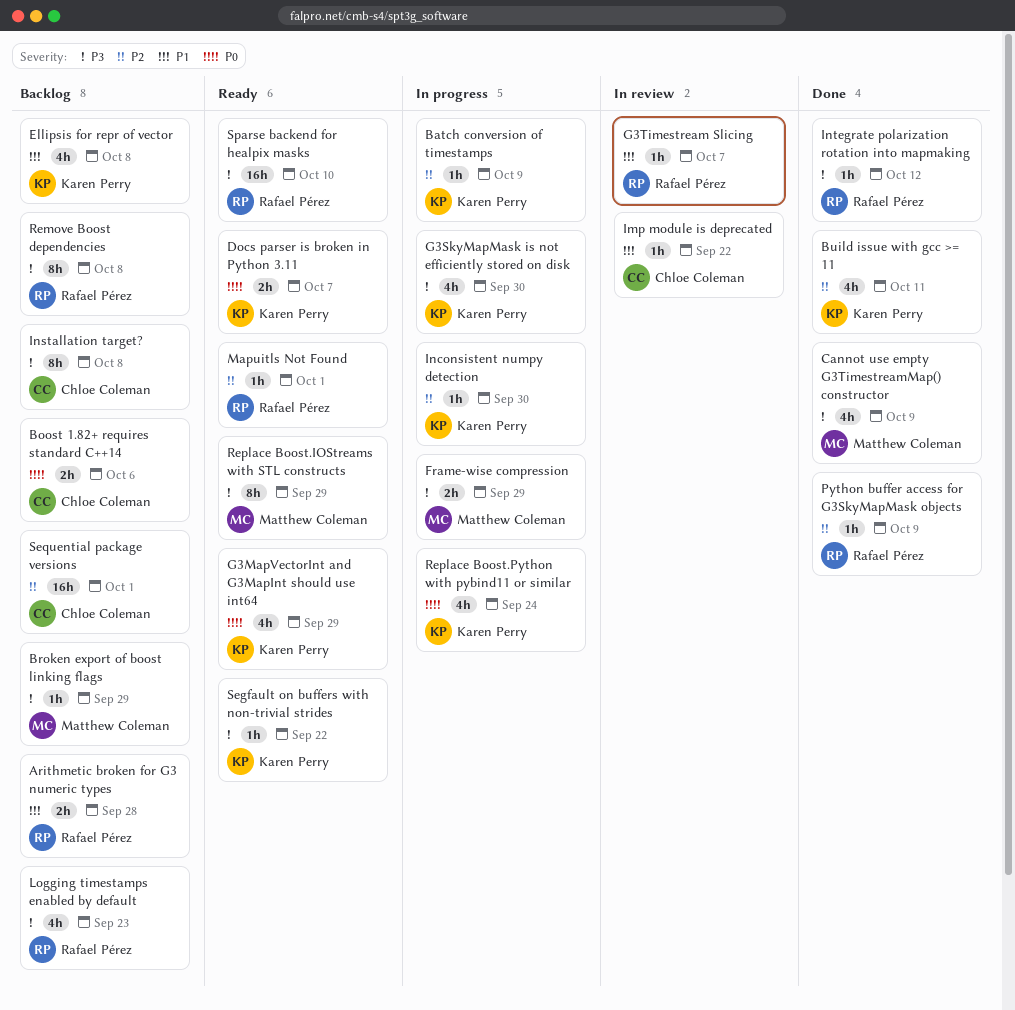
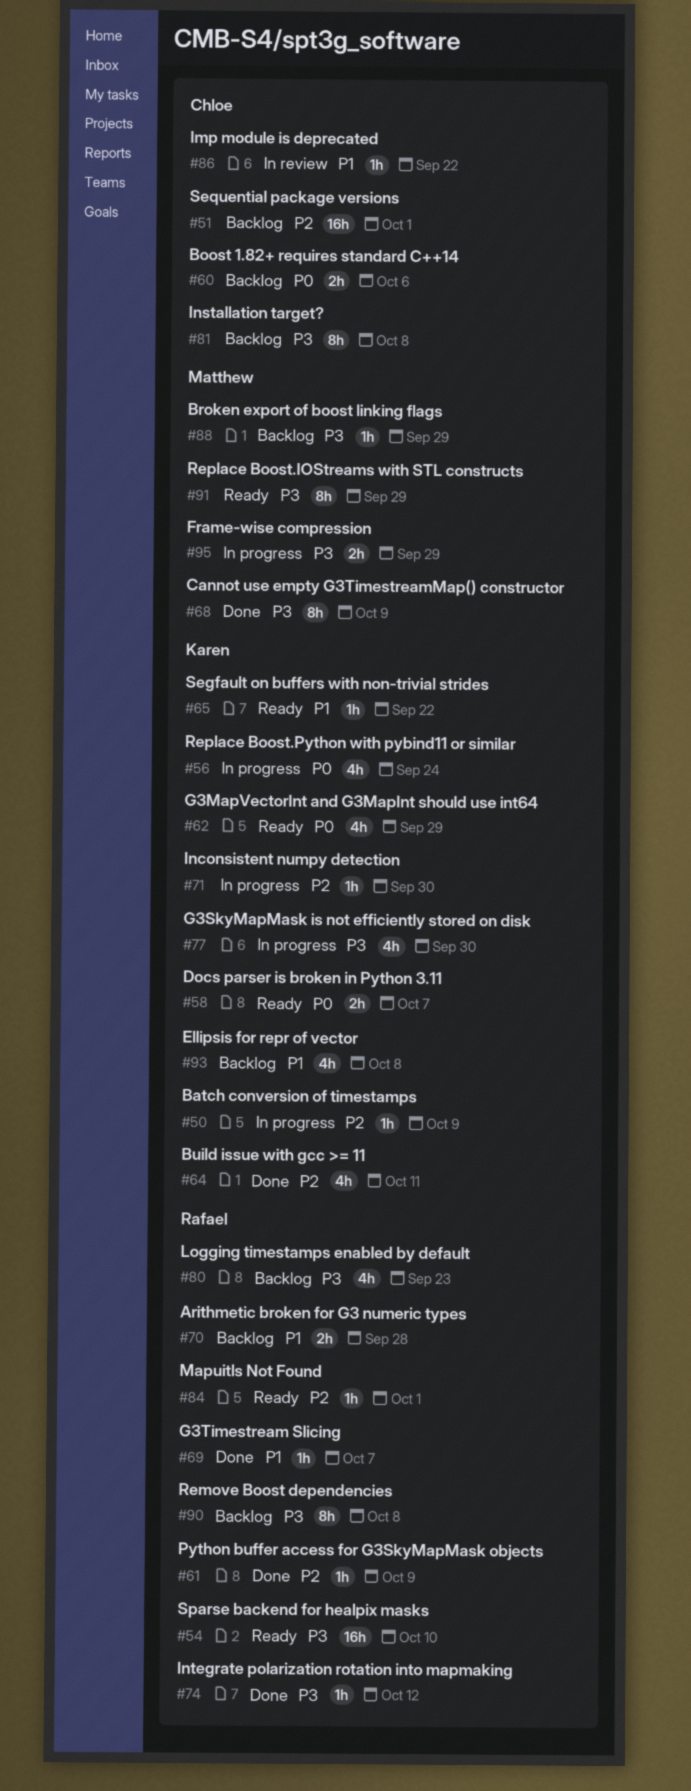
Cannot use empty G3TimestreamMap() constructor, estimate: 4h -> 8h
G3Timestream Slicing, status: In review -> Done
Segfault on buffers with non-trivial strides, priority: P3 -> P1

